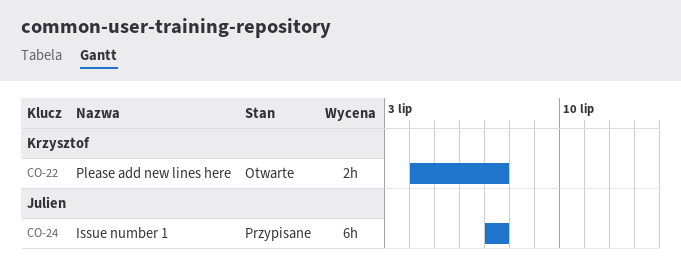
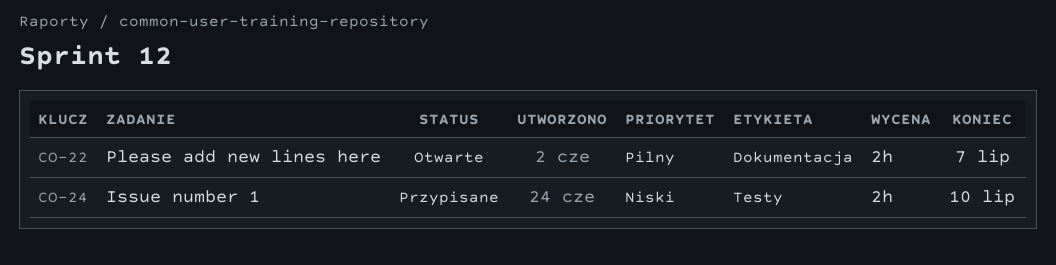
CO-24, estimate: 6h -> 2h
CO-24, due: Jul 7 -> Jul 10

